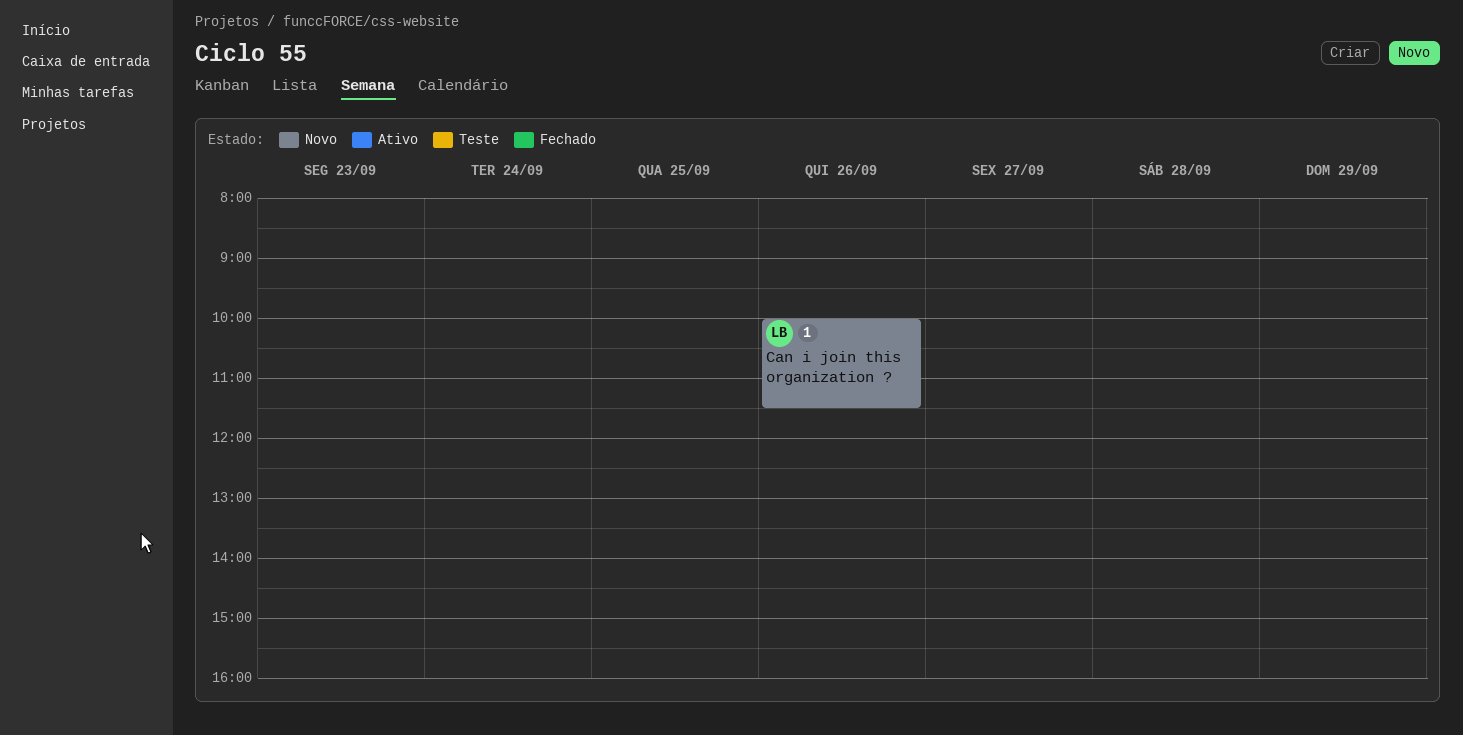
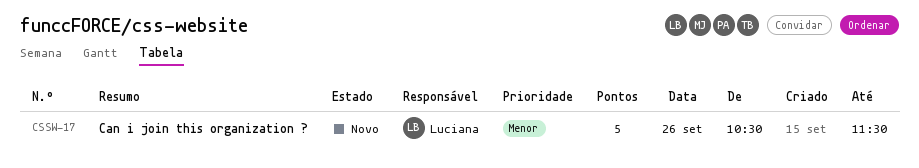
Can i join this organization ?, estimate: 1 -> 5
Can i join this organization ?, begins: 10:00 -> 10:30

